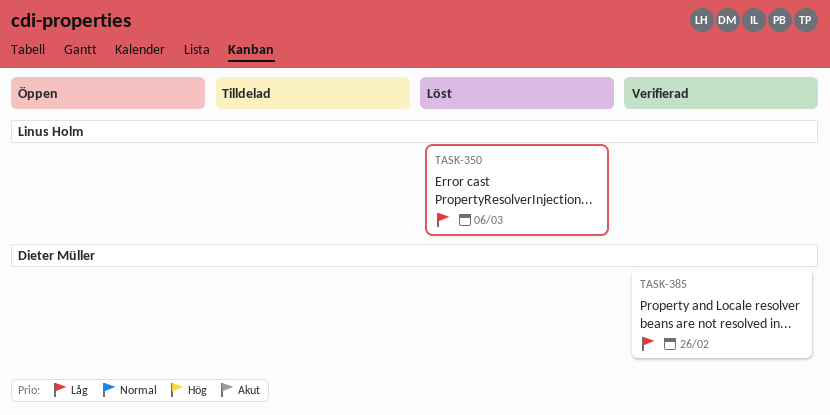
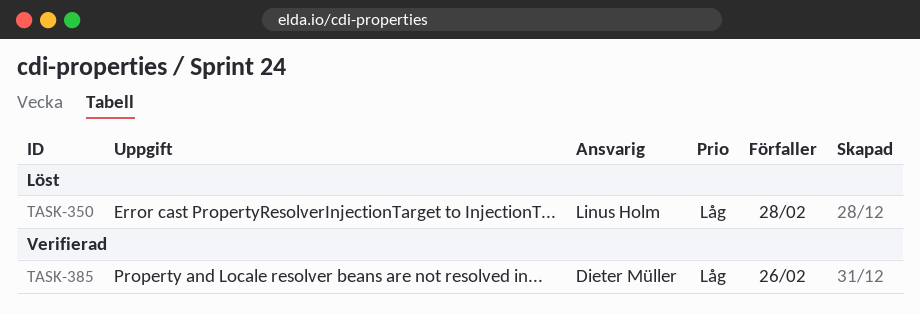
TASK-350, due: Mar 6 -> Feb 28

